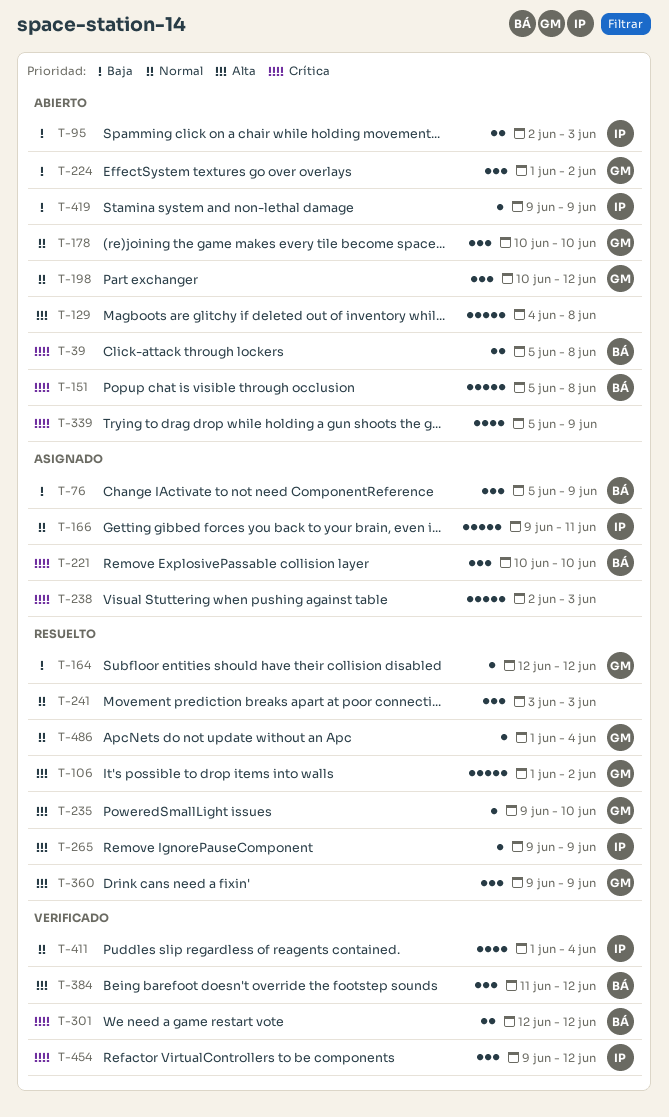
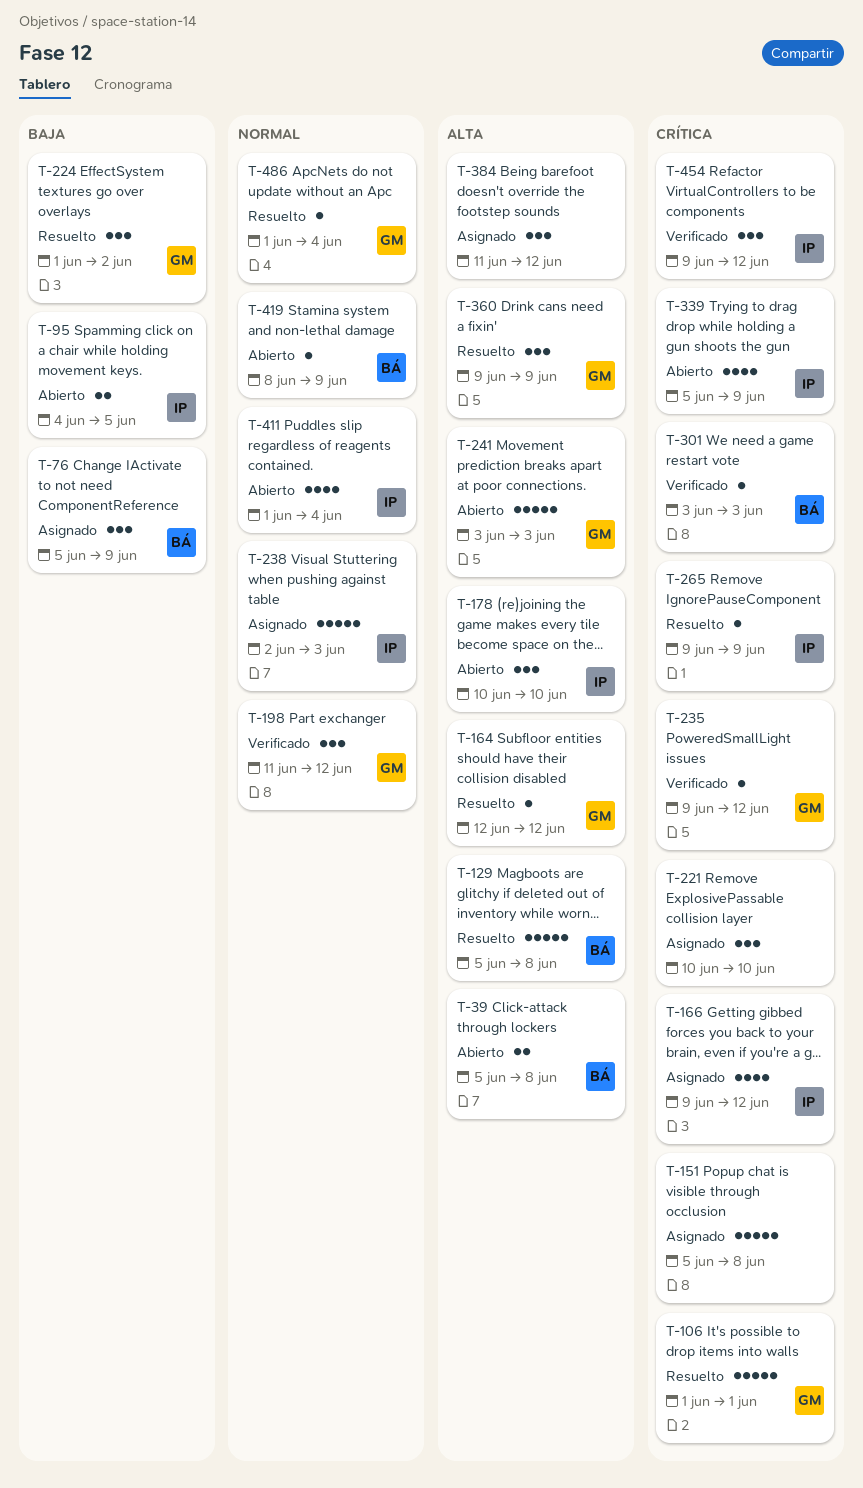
T-39, priority: Crítica -> Alta
T-95, start: Jun 2 -> Jun 4
T-95, due: Jun 3 -> Jun 5
T-106, priority: Alta -> Crítica
T-106, due: Jun 2 -> Jun 1
T-129, status: Abierto -> Resuelto
T-129, owner: none -> BÁ
T-129, start: Jun 4 -> Jun 5
T-151, status: Abierto -> Asignado
T-151, owner: BÁ -> none
T-164, priority: Baja -> Alta
T-166, priority: Normal -> Crítica
T-166, estimate: 5 -> 4
T-166, due: Jun 11 -> Jun 12
T-178, owner: GM -> IP
T-178, priority: Normal -> Alta
T-198, status: Abierto -> Verificado
T-198, start: Jun 10 -> Jun 11
T-221, owner: BÁ -> none
T-224, status: Abierto -> Resuelto
T-235, status: Resuelto -> Verificado
T-235, priority: Alta -> Crítica
T-235, due: Jun 10 -> Jun 12
T-238, owner: none -> IP
T-238, priority: Crítica -> Normal
T-241, status: Resuelto -> Abierto
T-241, owner: none -> GM
T-241, priority: Normal -> Alta
T-241, estimate: 3 -> 5
T-265, priority: Alta -> Crítica
T-301, estimate: 2 -> 1
T-301, start: Jun 12 -> Jun 3
T-301, due: Jun 12 -> Jun 3
T-339, owner: none -> IP
T-384, status: Verificado -> Asignado
T-384, owner: BÁ -> none
T-411, status: Verificado -> Abierto
T-419, owner: IP -> BÁ
T-419, priority: Baja -> Normal
T-419, start: Jun 9 -> Jun 8

